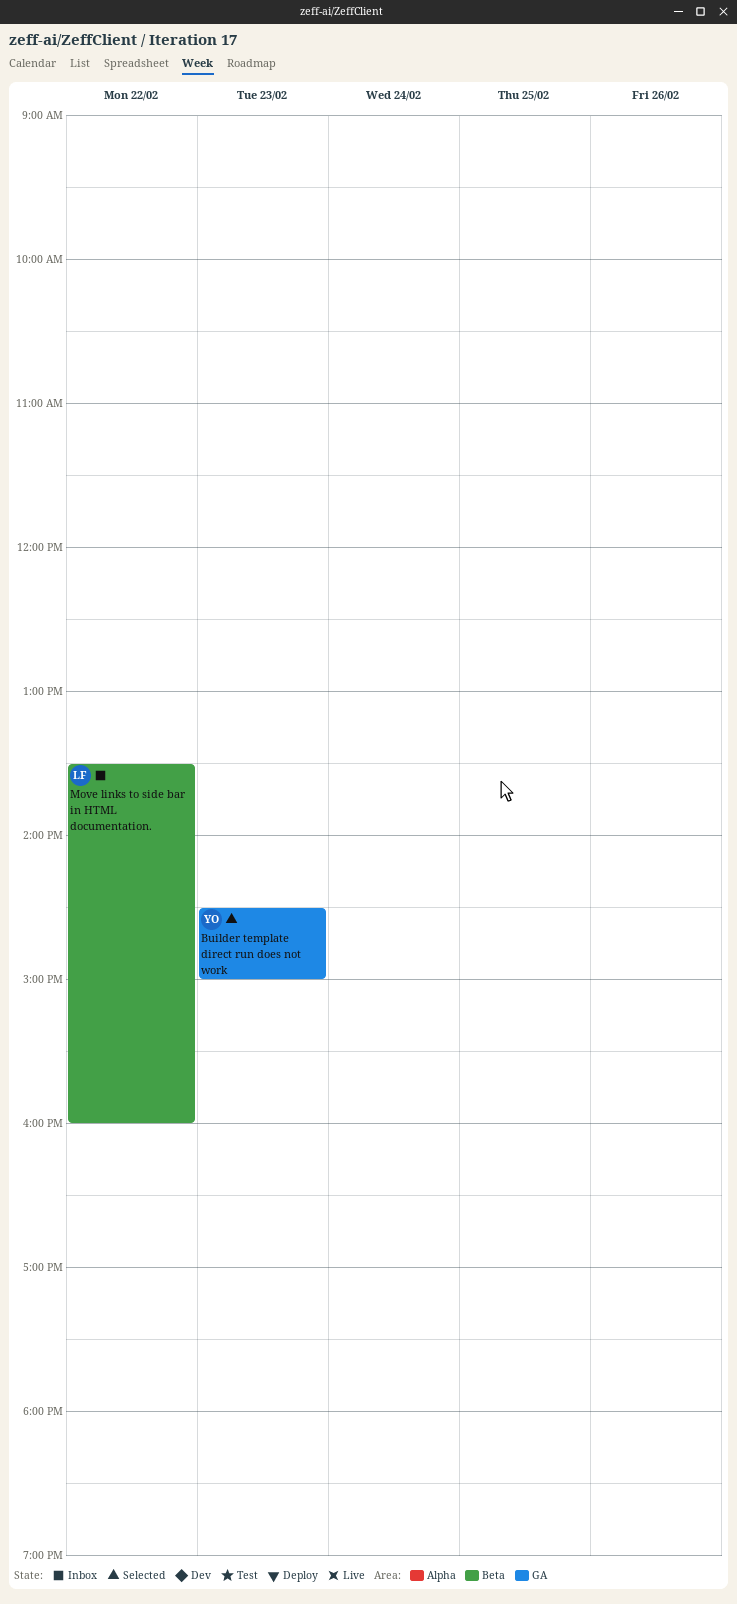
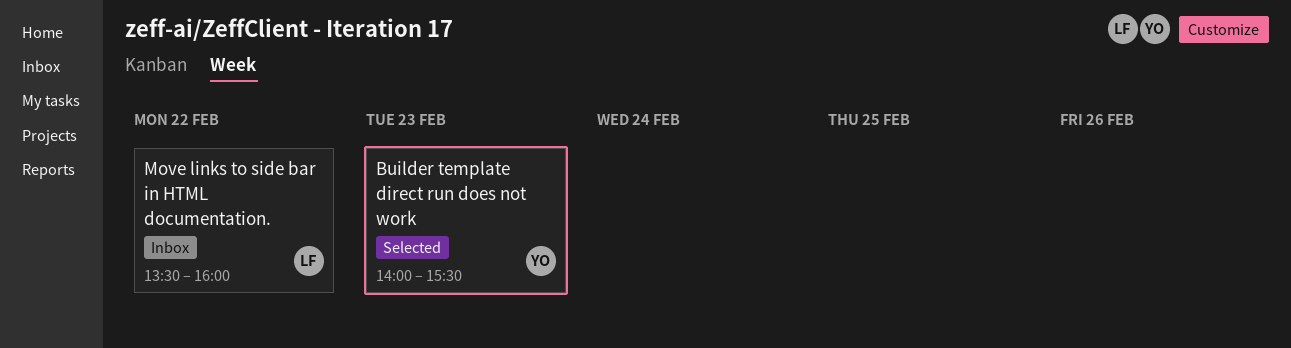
Builder template direct run does not work, begins: 14:30 -> 14:00
Builder template direct run does not work, ends: 15:00 -> 15:30

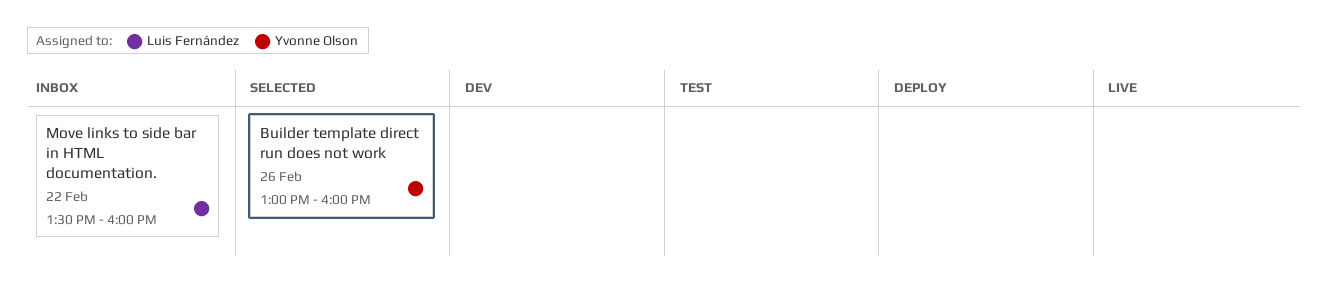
Builder template direct run does not work, day: Feb 23 -> Feb 26
Builder template direct run does not work, begins: 14:00 -> 13:00
Builder template direct run does not work, ends: 15:30 -> 16:00

